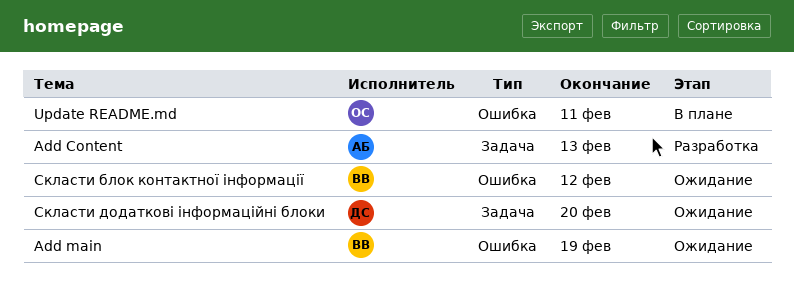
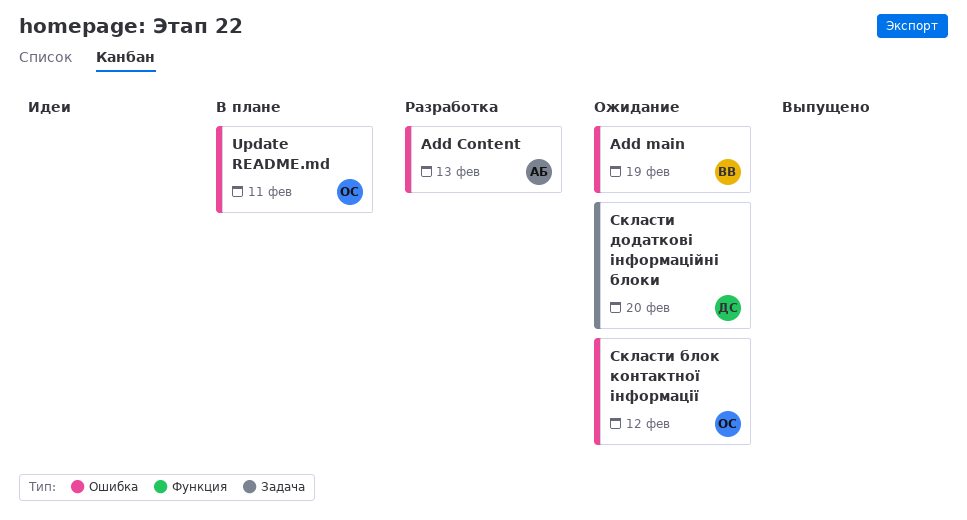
Add Content, label: Задача -> Ошибка
Скласти блок контактної інформації, owner: ВВ -> ОС

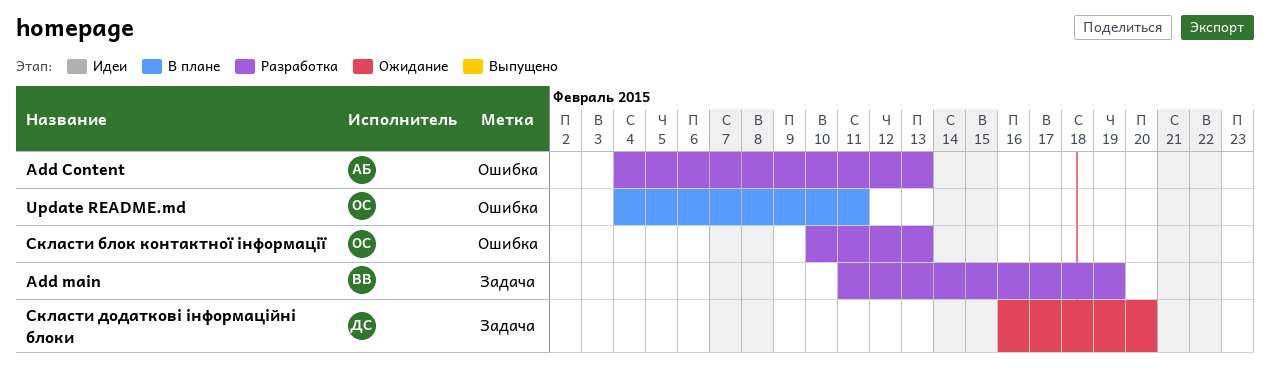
Add main, status: Ожидание -> Разработка
Add main, label: Ошибка -> Задача
Скласти блок контактної інформації, status: Ожидание -> Разработка
Скласти блок контактної інформації, due: Feb 12 -> Feb 13

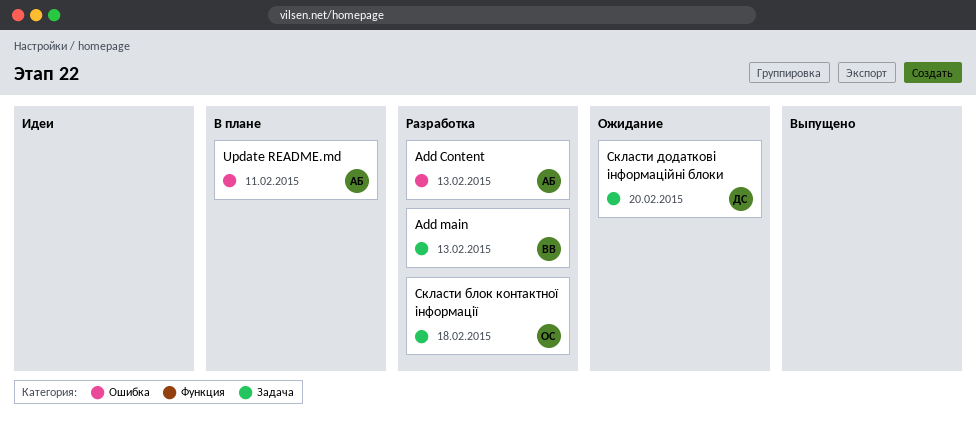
Add main, due: Feb 19 -> Feb 13
Update README.md, owner: ОС -> АБ
Скласти блок контактної інформації, label: Ошибка -> Задача
Скласти блок контактної інформації, due: Feb 13 -> Feb 18

